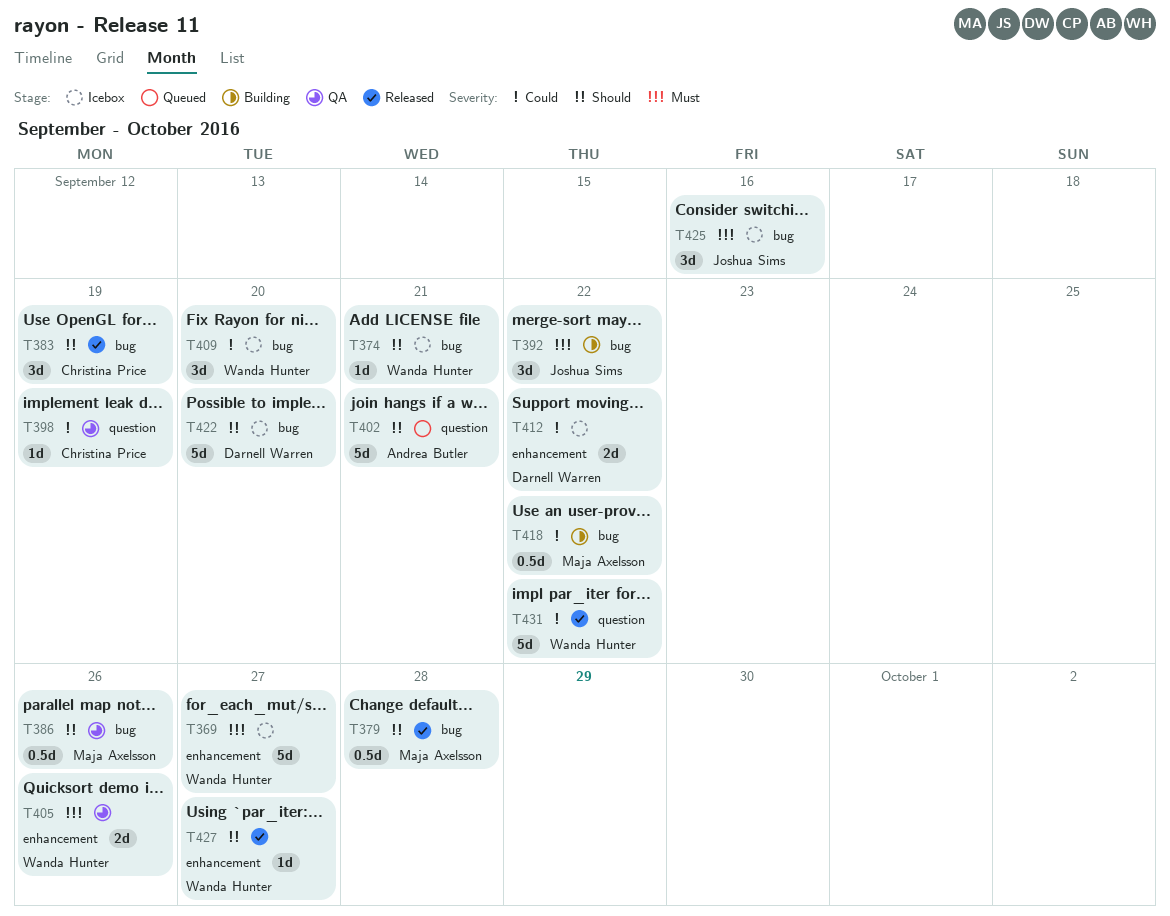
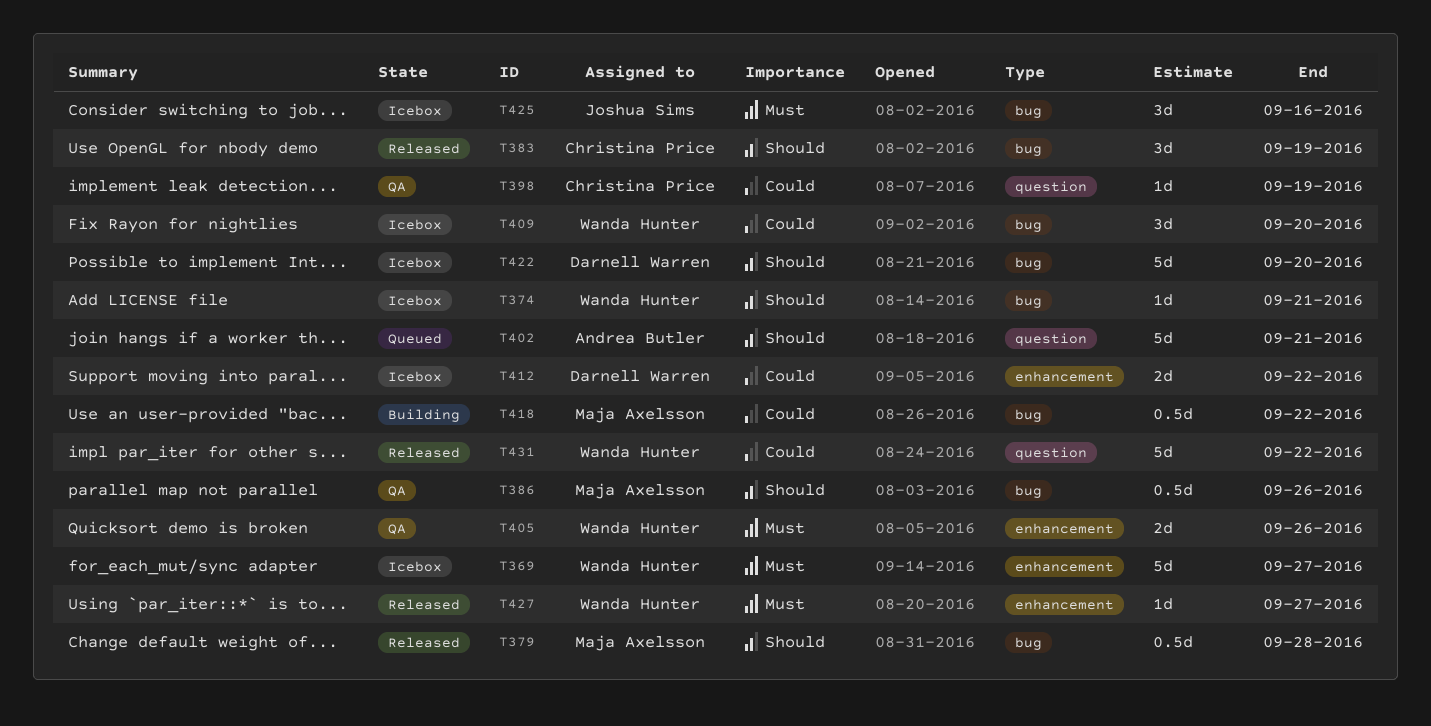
T392: present -> none
T427, priority: Should -> Must

